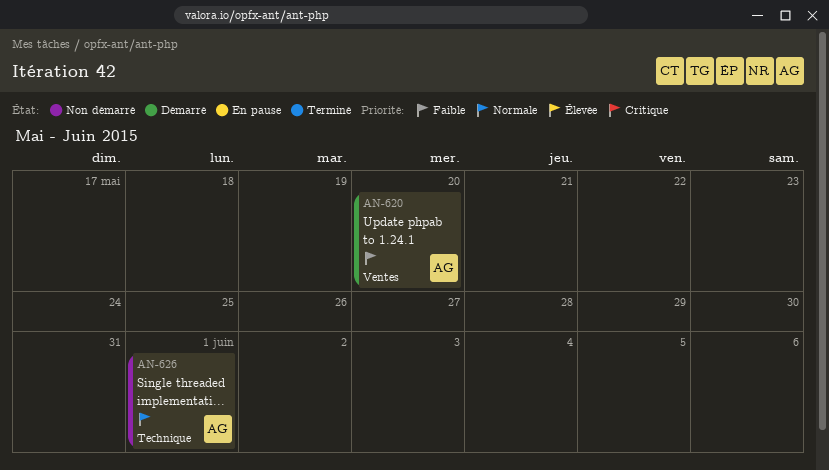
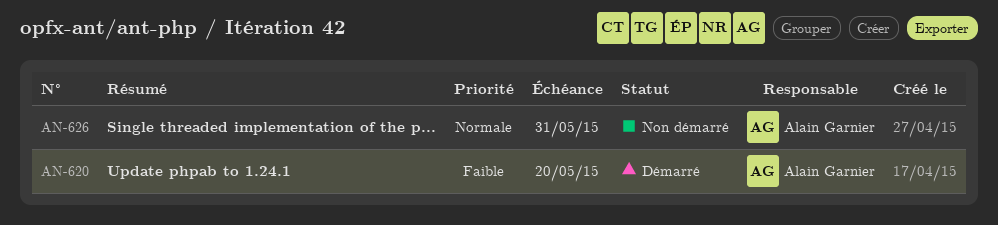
AN-626, due: Jun 1 -> May 31

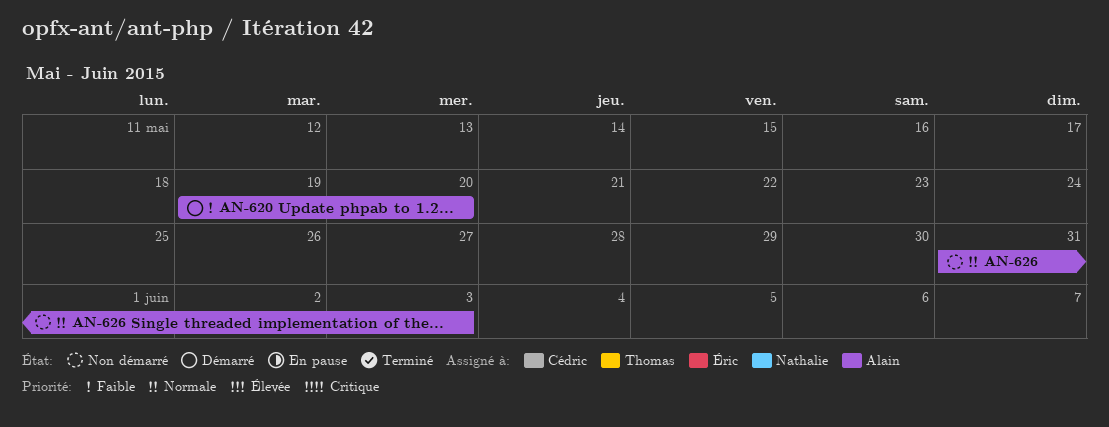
AN-626, due: May 31 -> Jun 3

